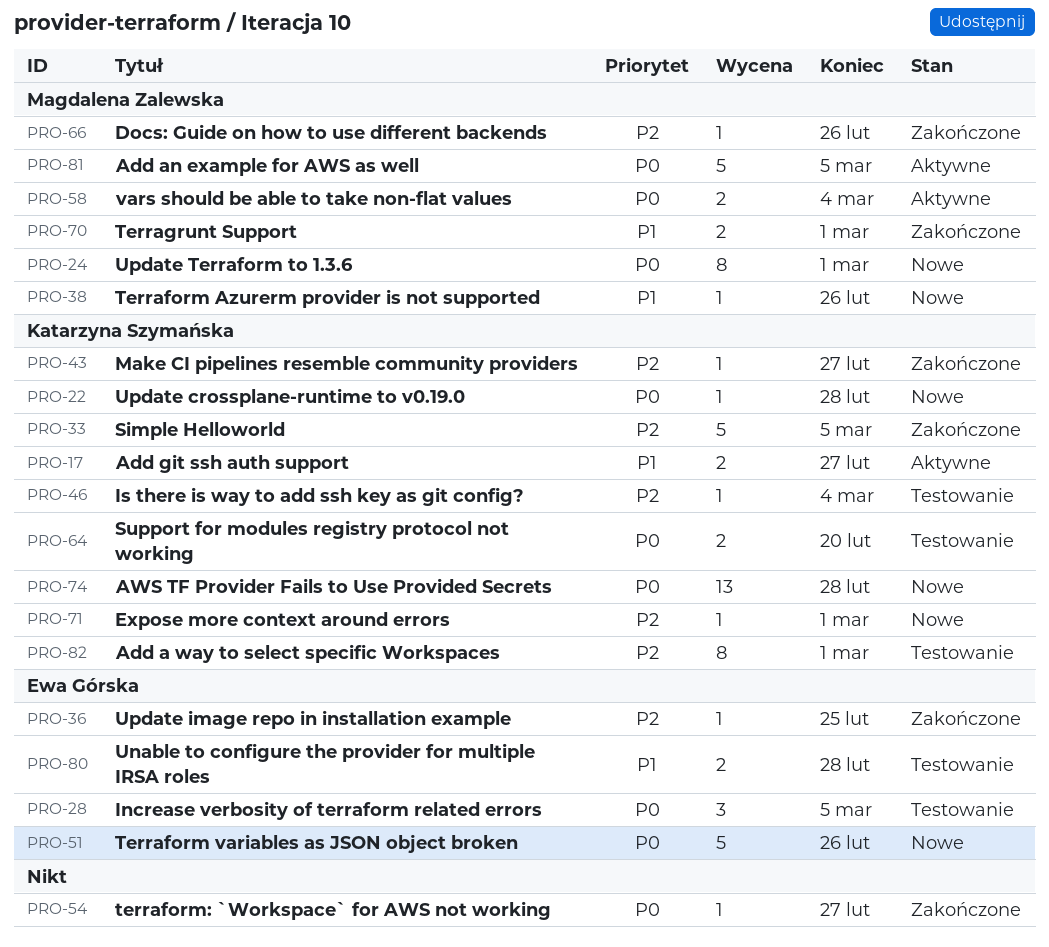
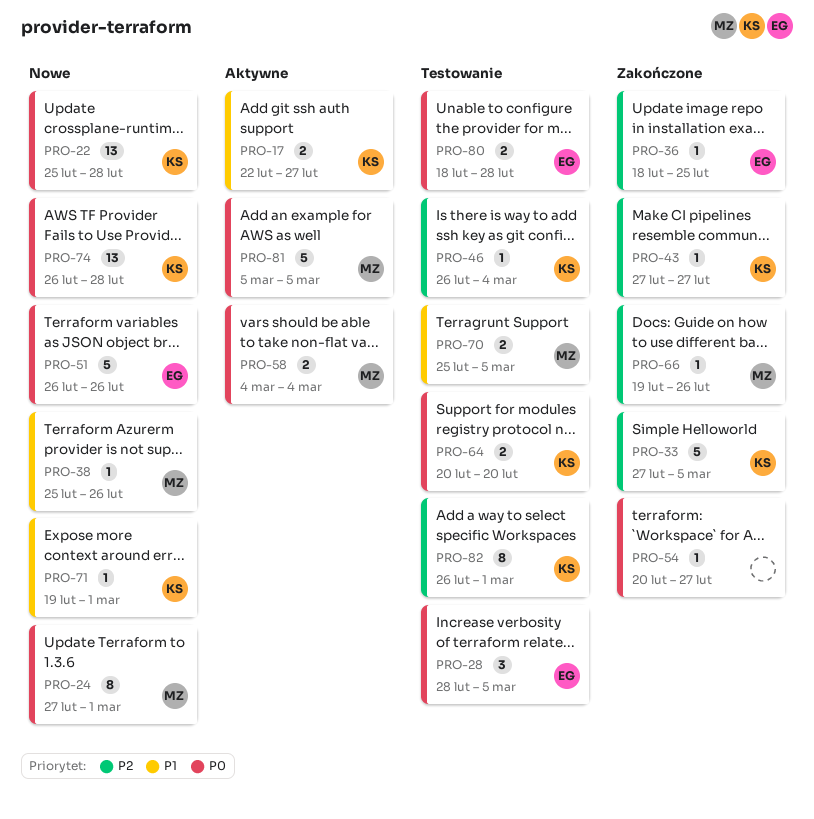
PRO-22, estimate: 1 -> 13
PRO-70, status: Zakończone -> Testowanie
PRO-70, due: Mar 1 -> Mar 5
PRO-71, priority: P2 -> P1
PRO-80, priority: P1 -> P0

